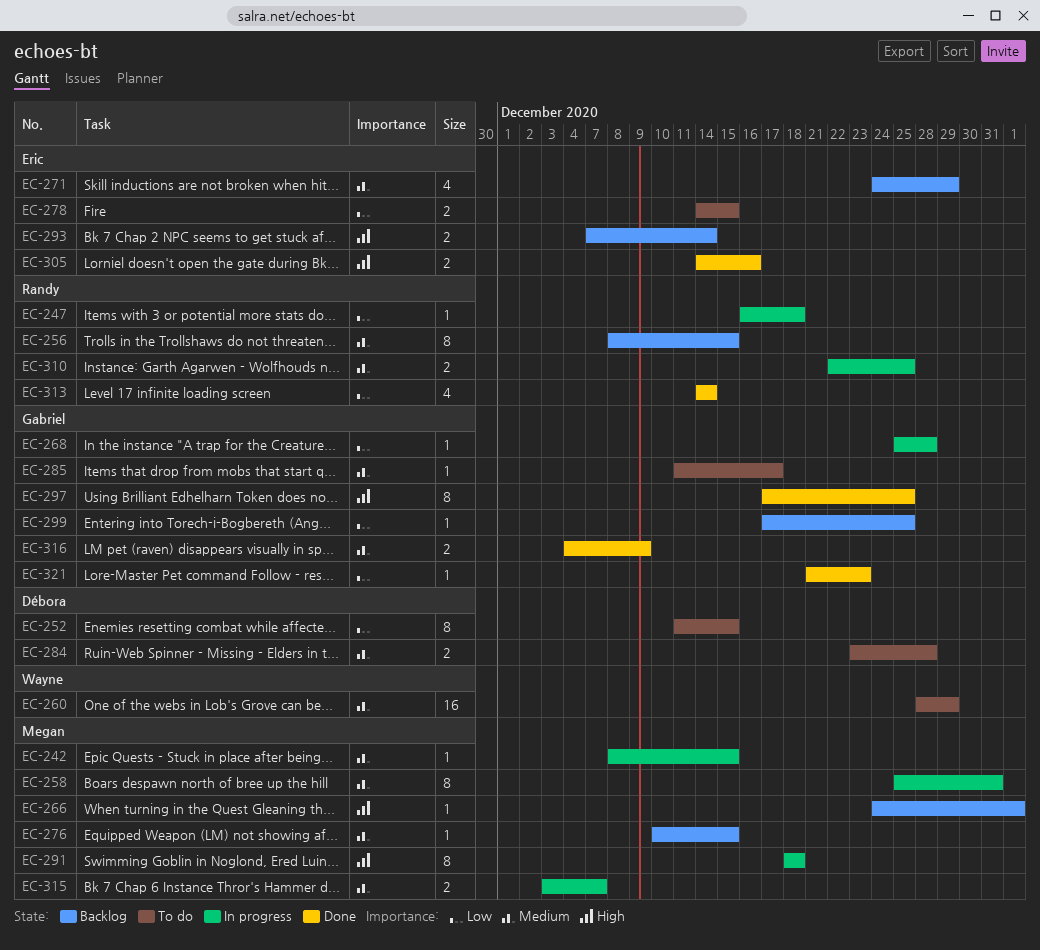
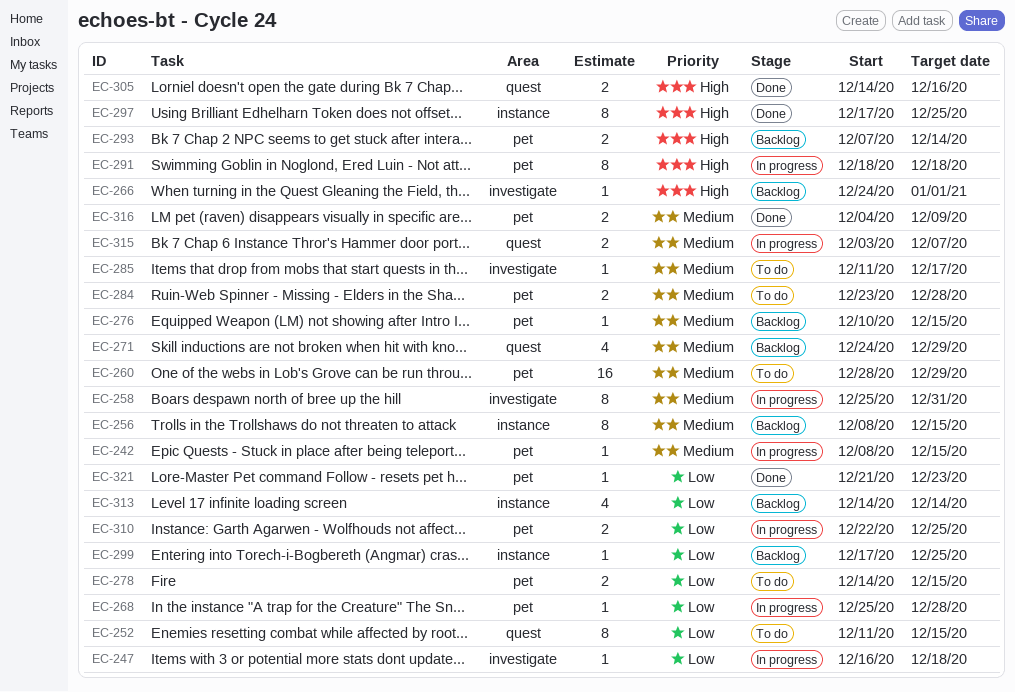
EC-310, priority: Medium -> Low
EC-313, status: Done -> Backlog

